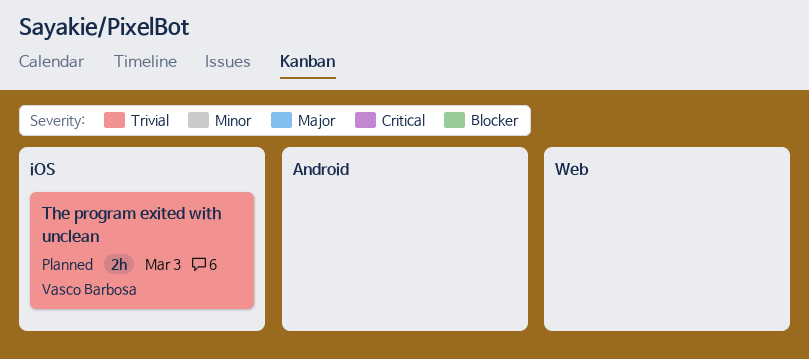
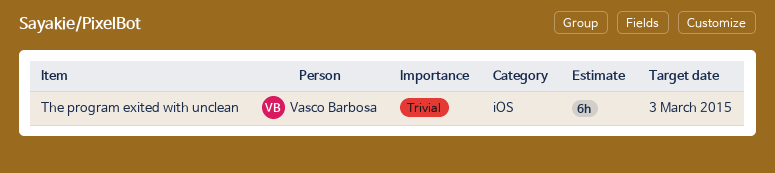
The program exited with unclean, estimate: 2h -> 6h

